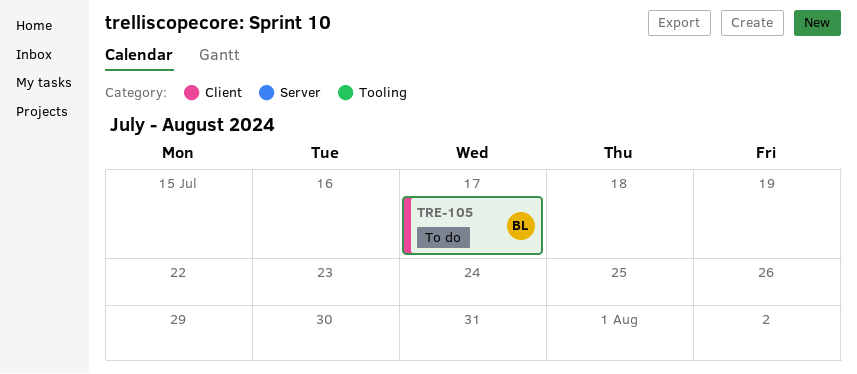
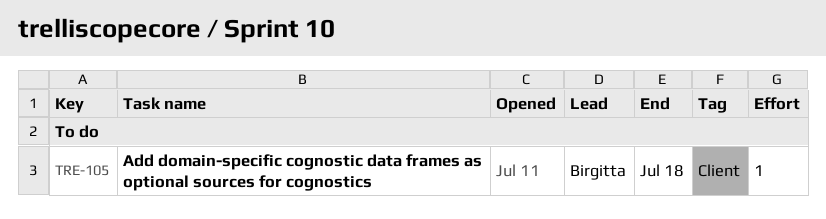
TRE-105, due: Jul 17 -> Jul 18

